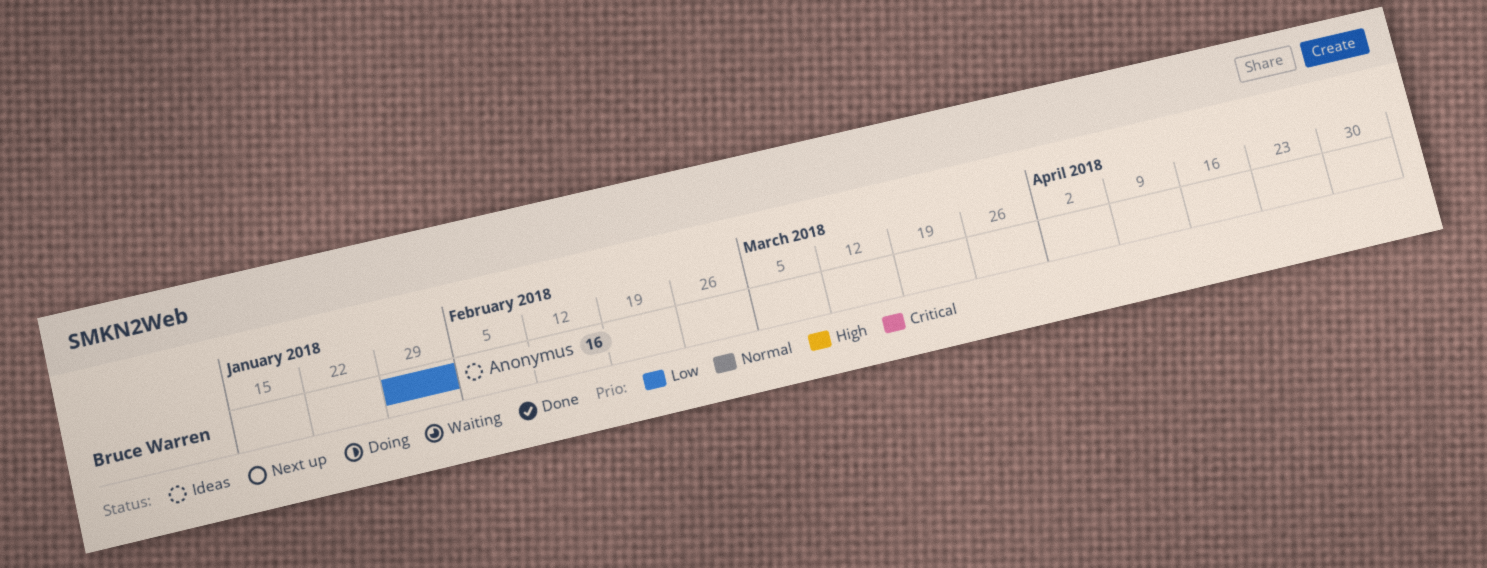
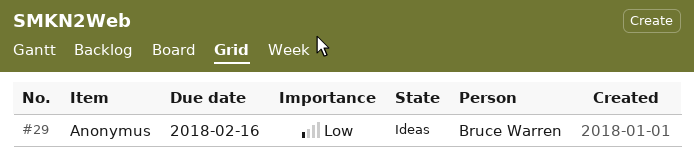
Anonymus, due: Feb 2 -> Feb 16

